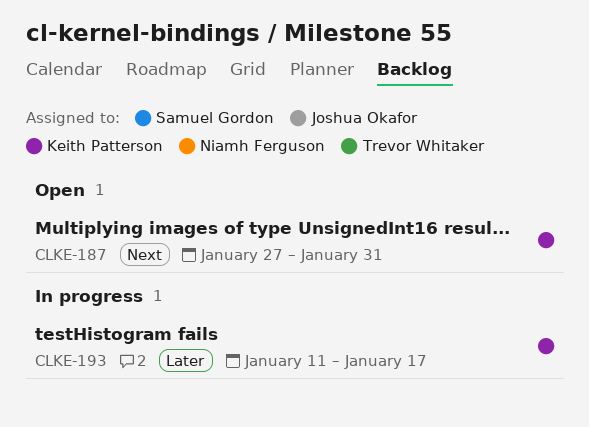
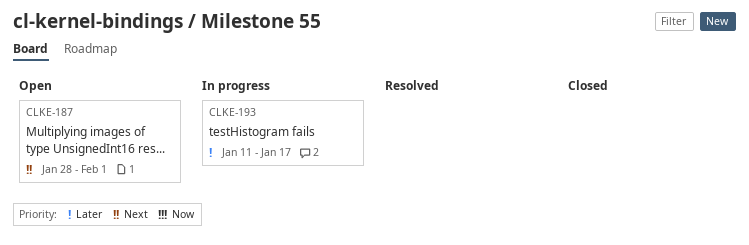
CLKE-187, start: Jan 27 -> Jan 28
CLKE-187, due: Jan 31 -> Feb 1

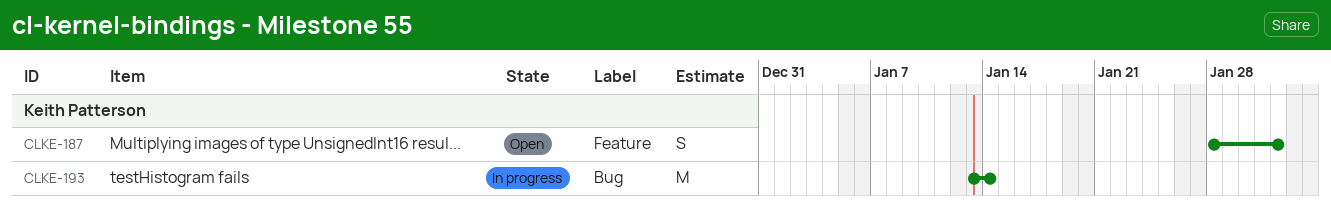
CLKE-193, start: Jan 11 -> Jan 13
CLKE-193, due: Jan 17 -> Jan 14

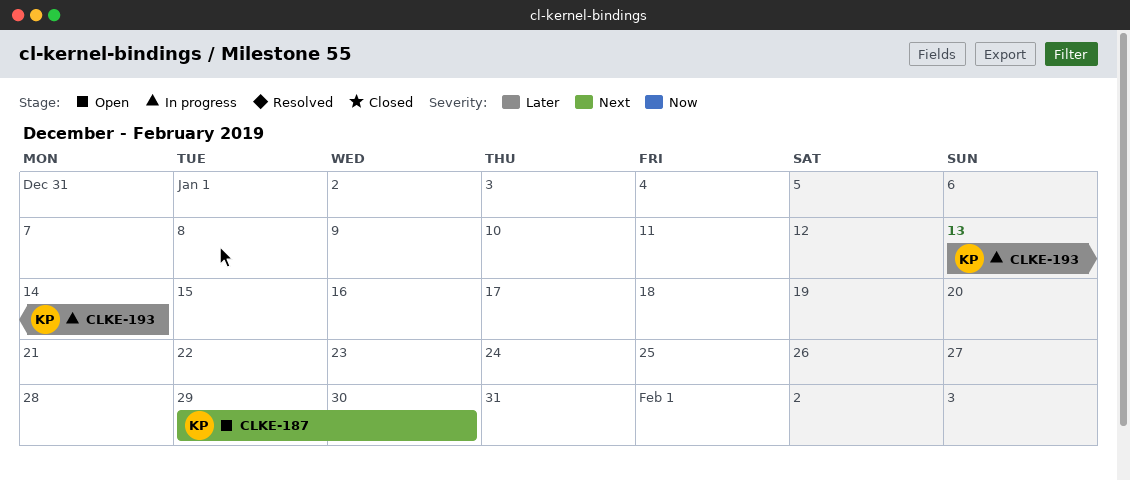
CLKE-187, start: Jan 28 -> Jan 29
CLKE-187, due: Feb 1 -> Jan 30

